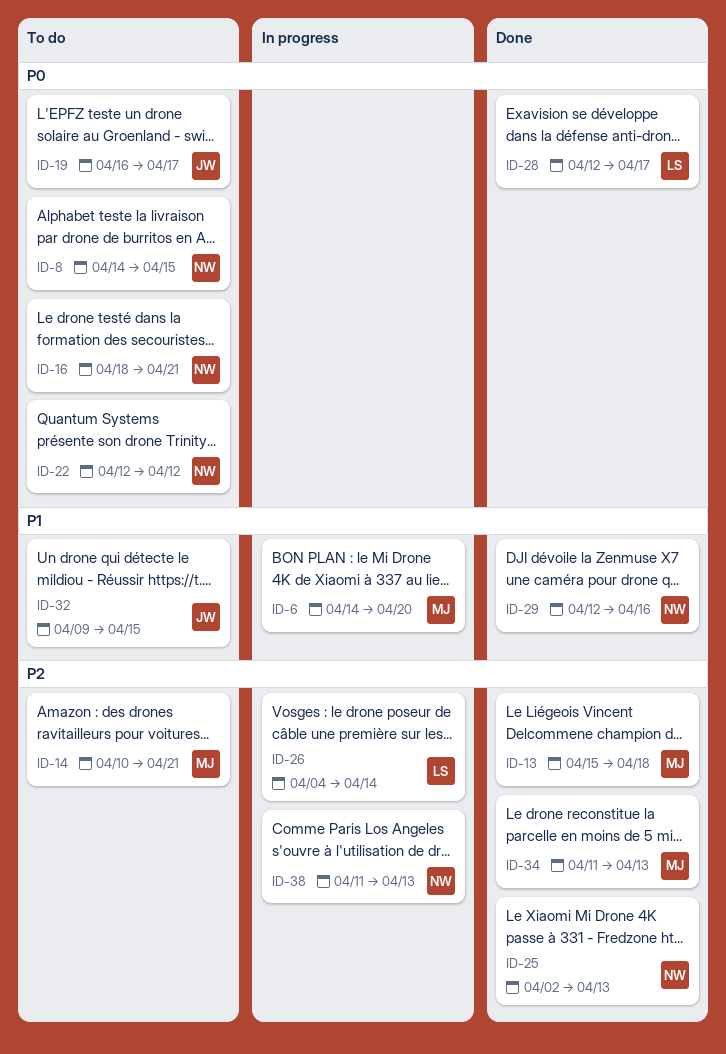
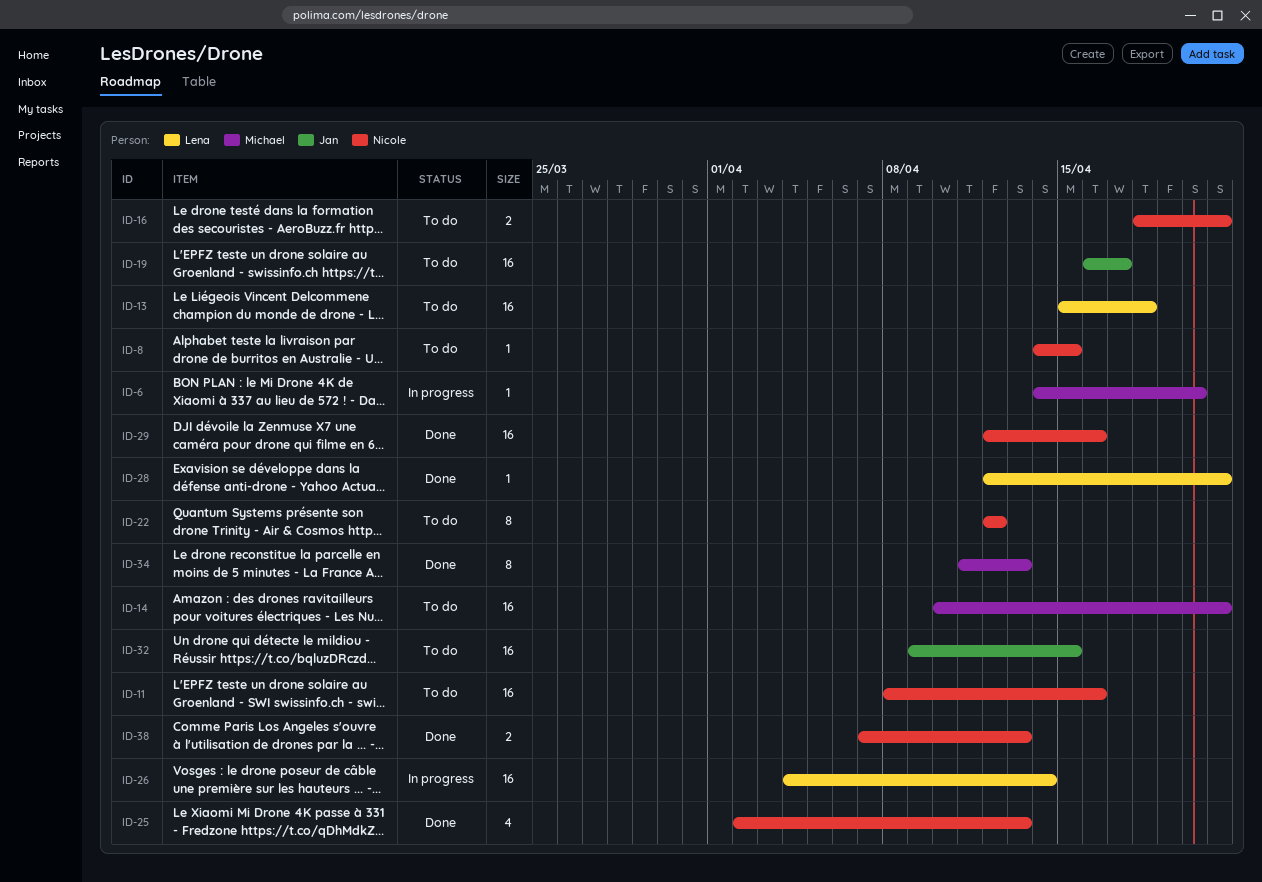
ID-11: none -> present
ID-13, status: Done -> To do
ID-13, owner: Michael -> Lena
ID-28, due: Apr 17 -> Apr 21
ID-38, status: In progress -> Done
ID-38, start: Apr 11 -> Apr 7

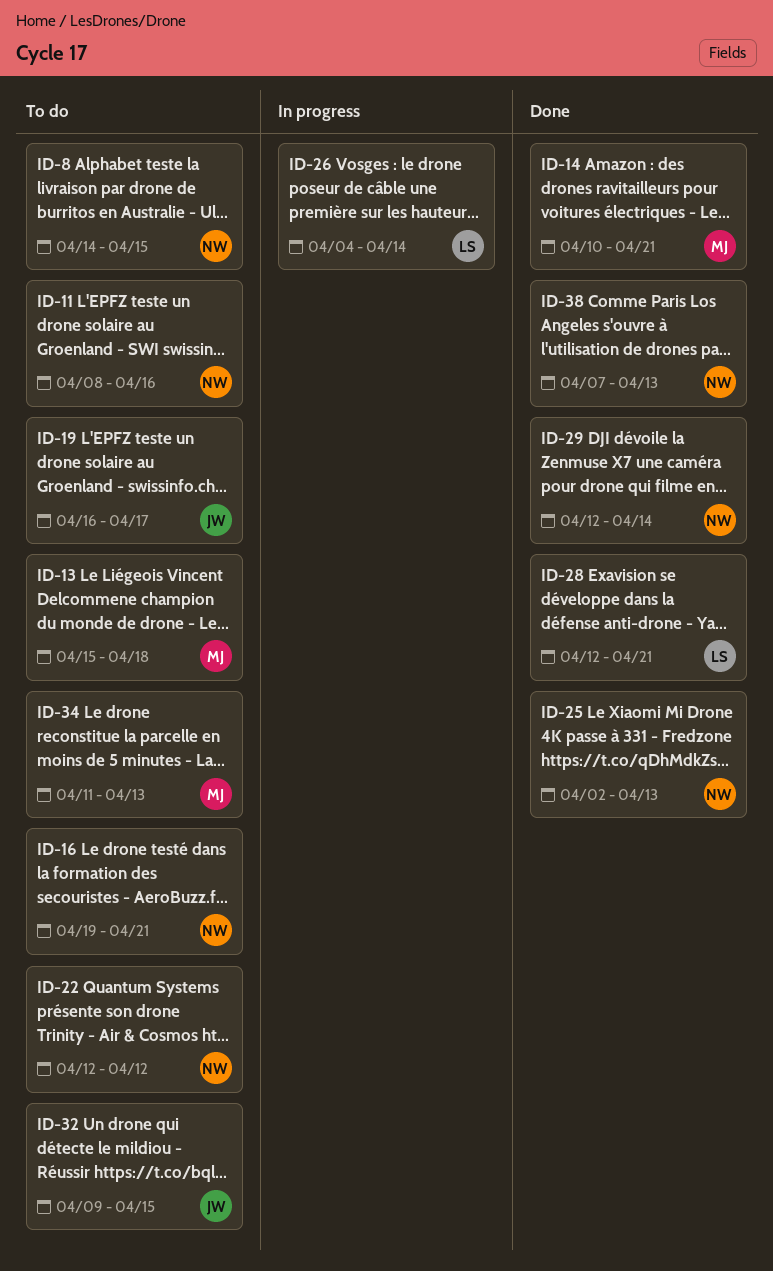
ID-6: present -> none
ID-13, owner: Lena -> Michael
ID-14, status: To do -> Done
ID-16, start: Apr 18 -> Apr 19
ID-29, due: Apr 16 -> Apr 14
ID-34, status: Done -> To do

